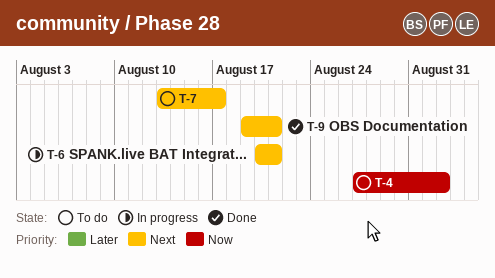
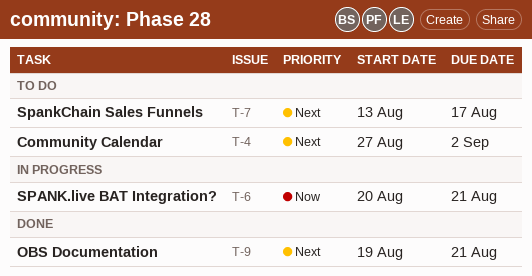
T-4, priority: Now -> Next
T-6, priority: Next -> Now

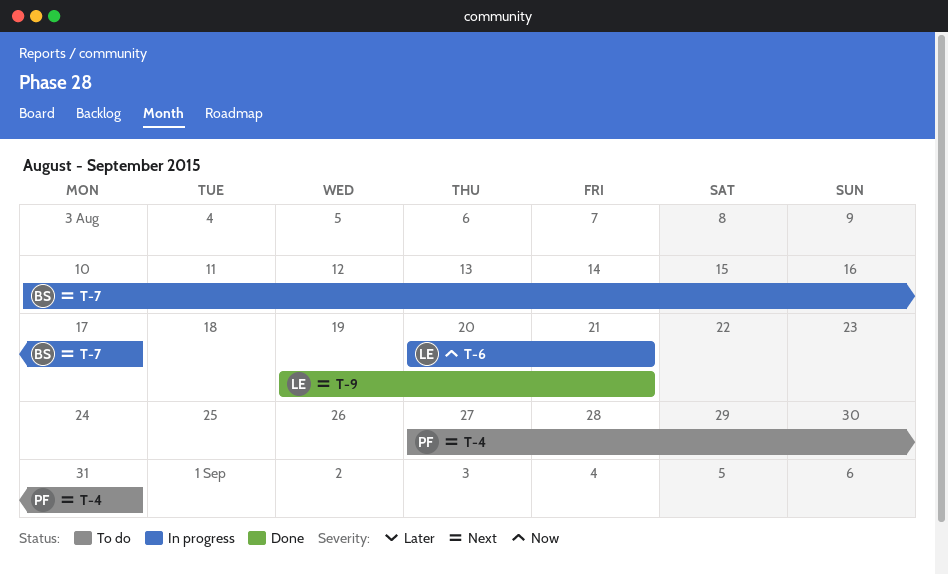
T-4, due: Sep 2 -> Aug 31
T-7, status: To do -> In progress
T-7, start: Aug 13 -> Aug 10

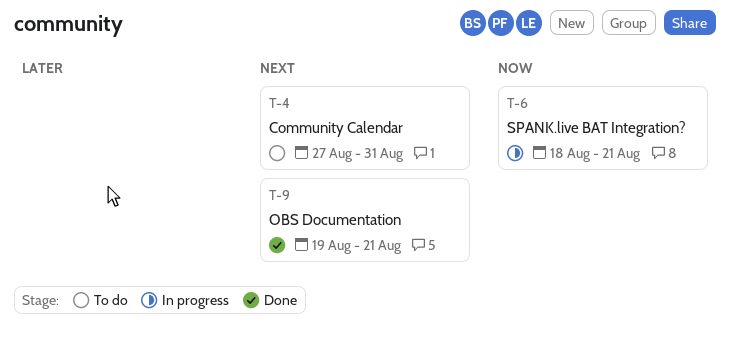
T-6, start: Aug 20 -> Aug 18
T-7: present -> none

